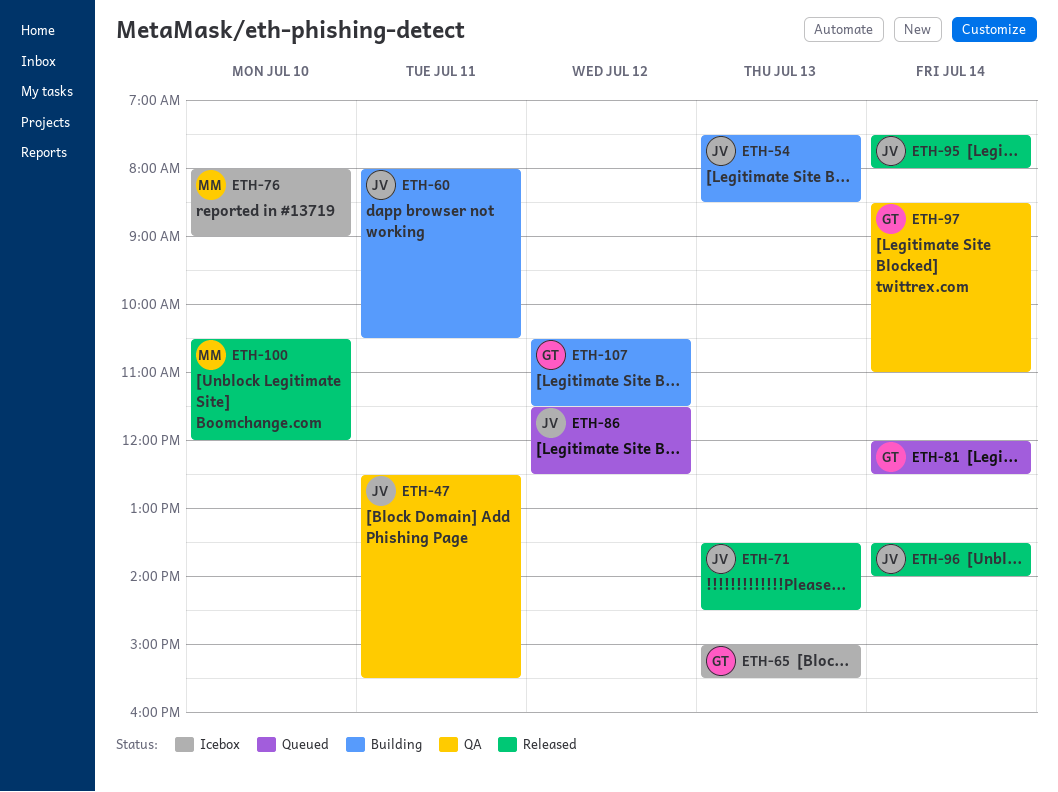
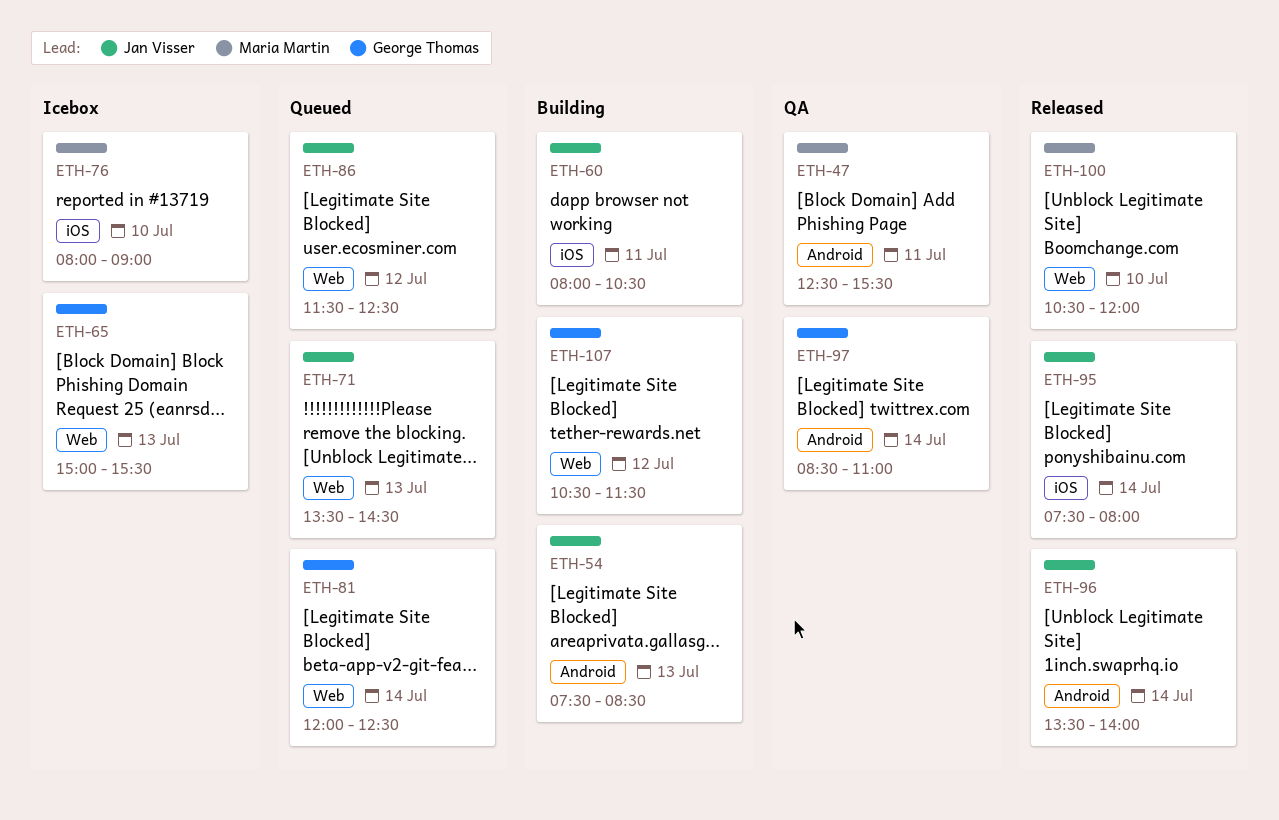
ETH-47, owner: Jan Visser -> Maria Martin
ETH-71, status: Released -> Queued

